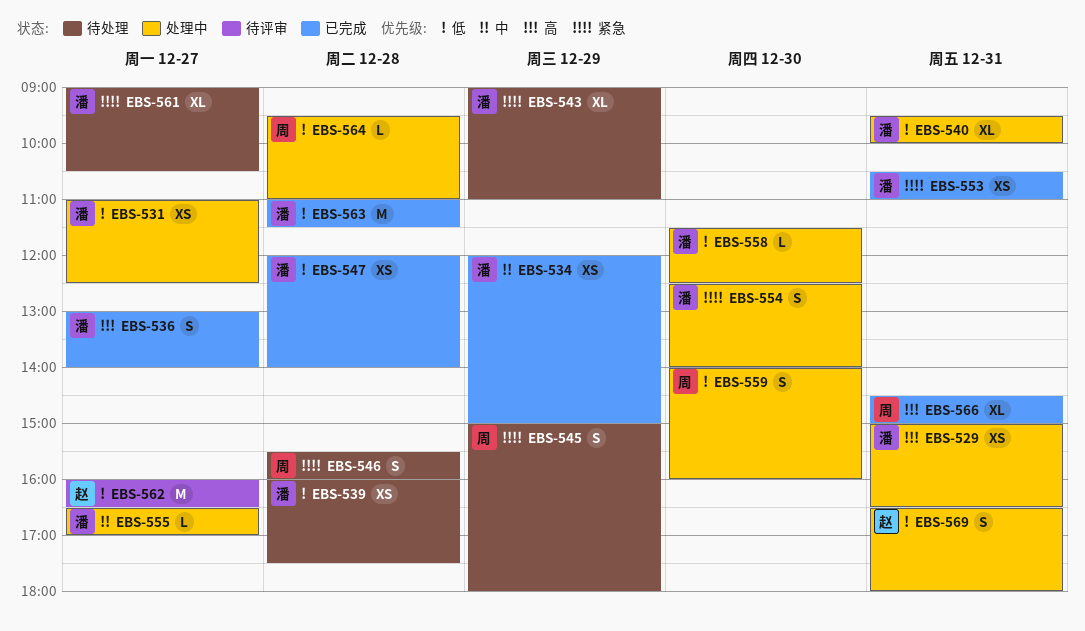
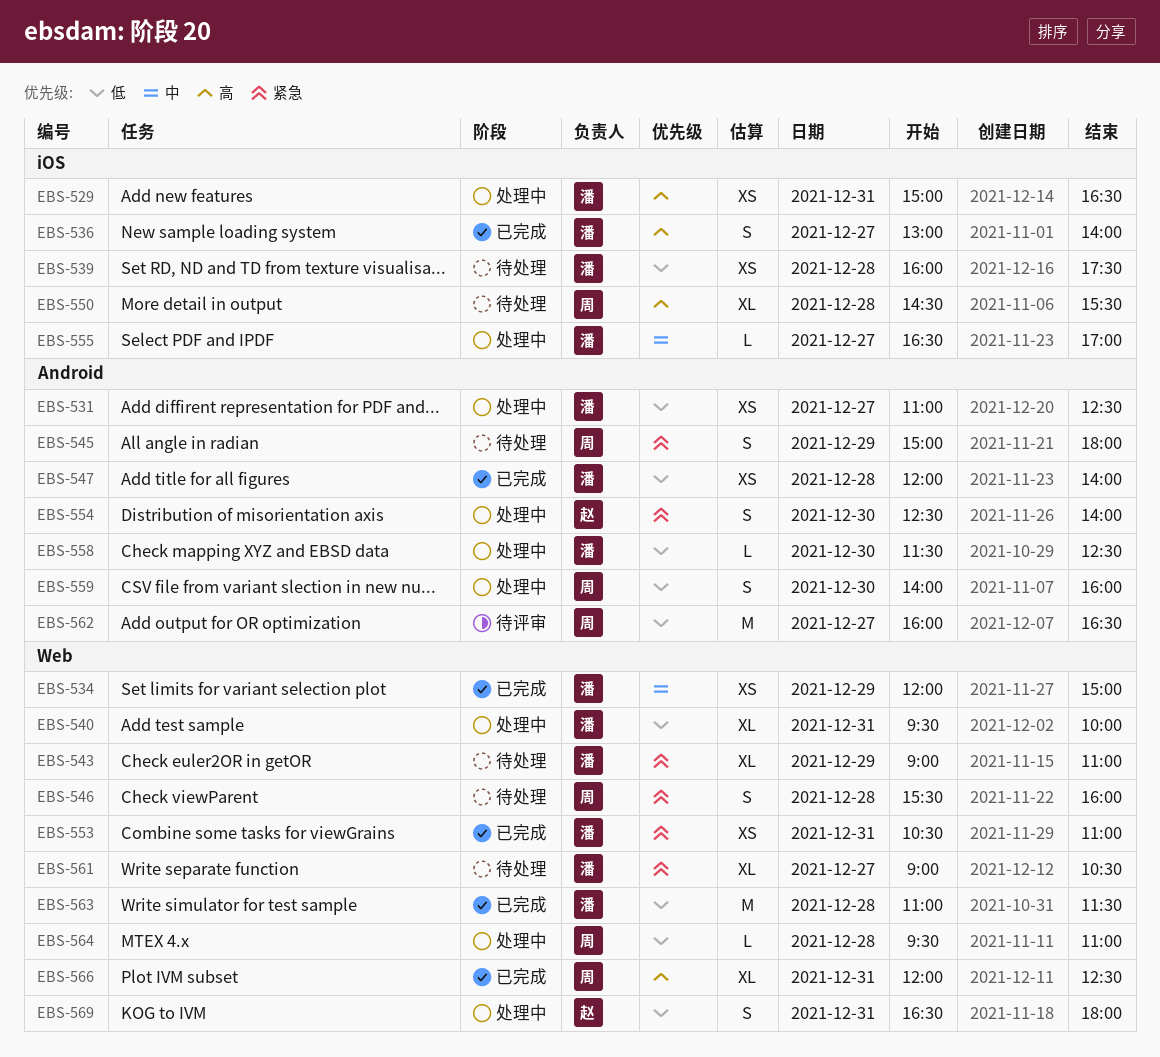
EBS-550: none -> present
EBS-554, owner: 潘 -> 赵
EBS-562, owner: 赵 -> 周
EBS-566, begins: 14:30 -> 12:00
EBS-566, ends: 15:00 -> 12:30

